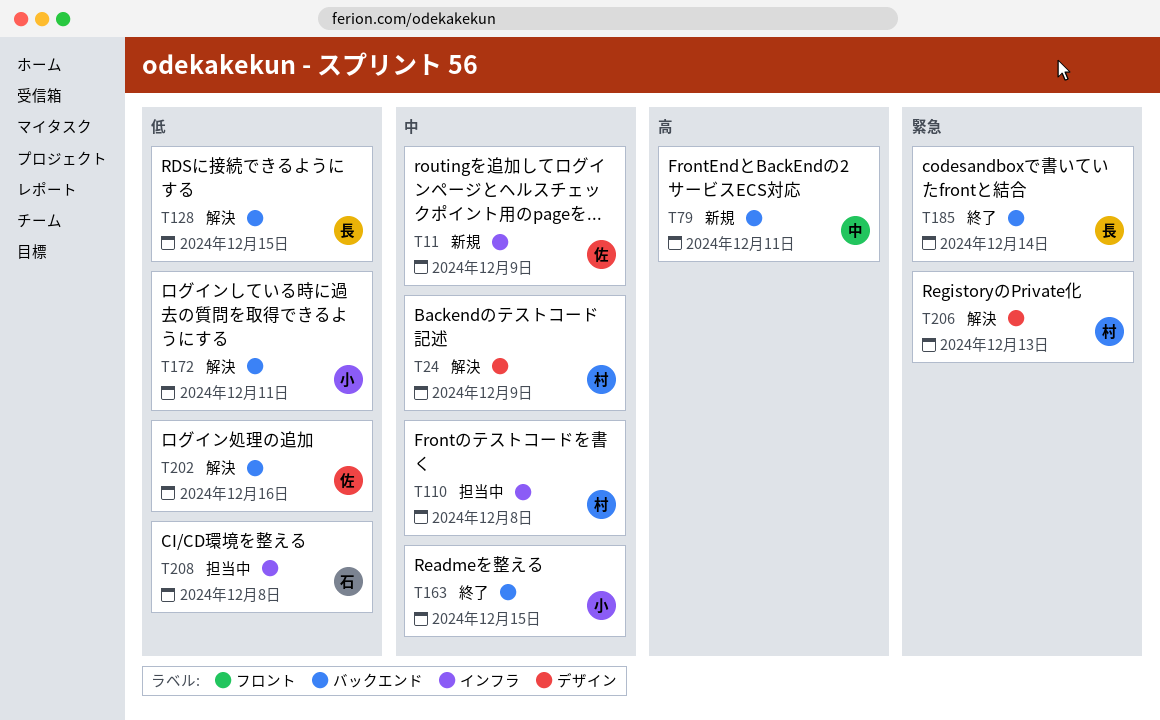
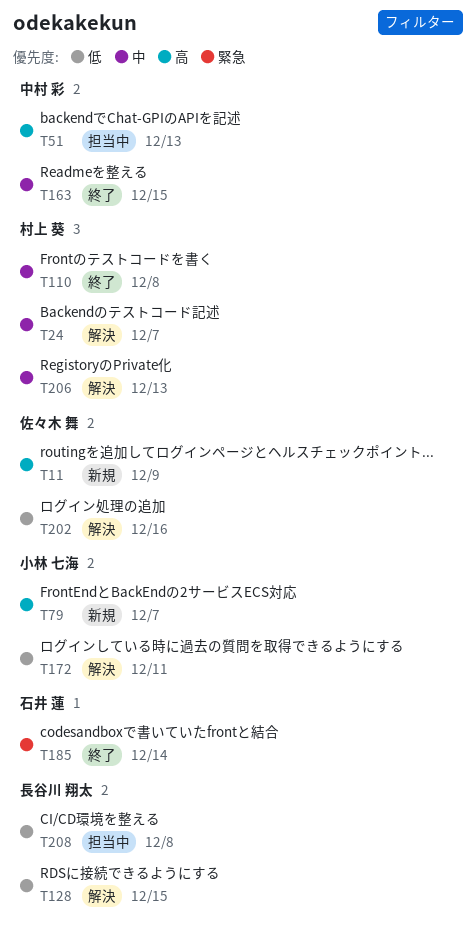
T11, priority: 中 -> 高
T24, due: Dec 9 -> Dec 7
T51: none -> present
T79, owner: 中村 彩 -> 小林 七海
T79, due: Dec 11 -> Dec 7
T110, status: 担当中 -> 終了
T163, owner: 小林 七海 -> 中村 彩
T185, owner: 長谷川 翔太 -> 石井 蓮
T206, priority: 緊急 -> 中
T208, owner: 石井 蓮 -> 長谷川 翔太

